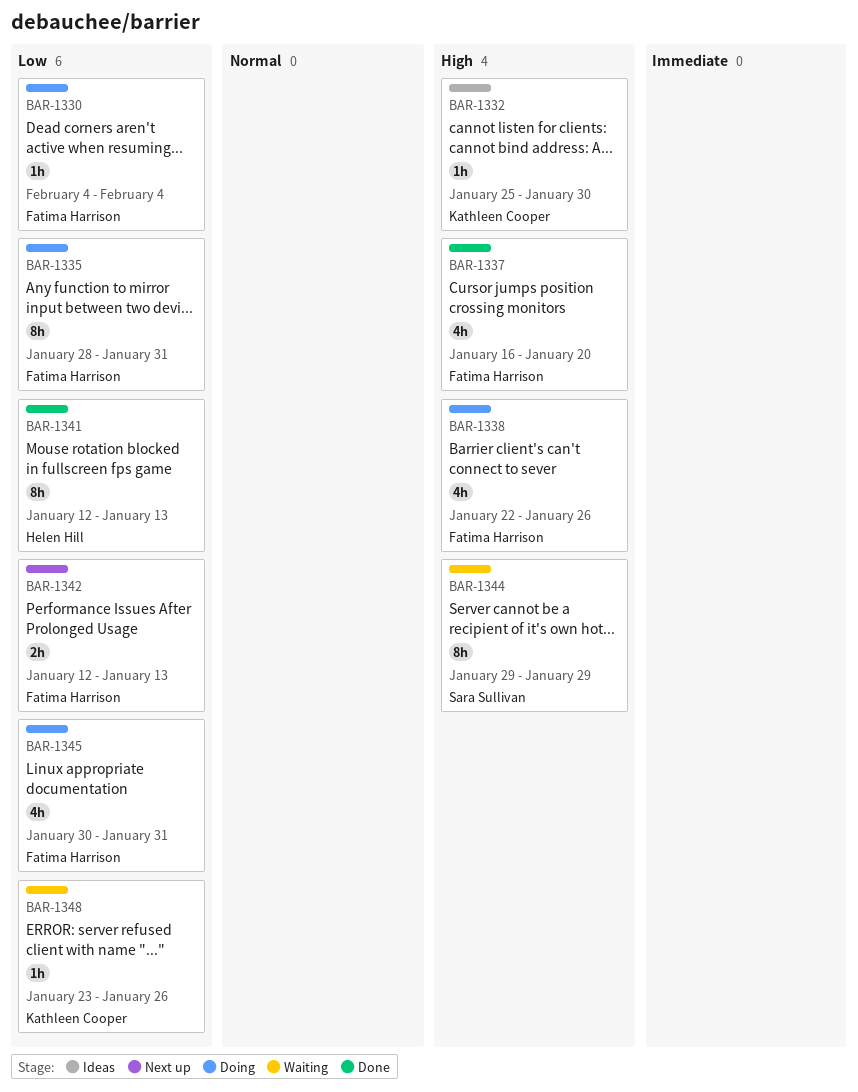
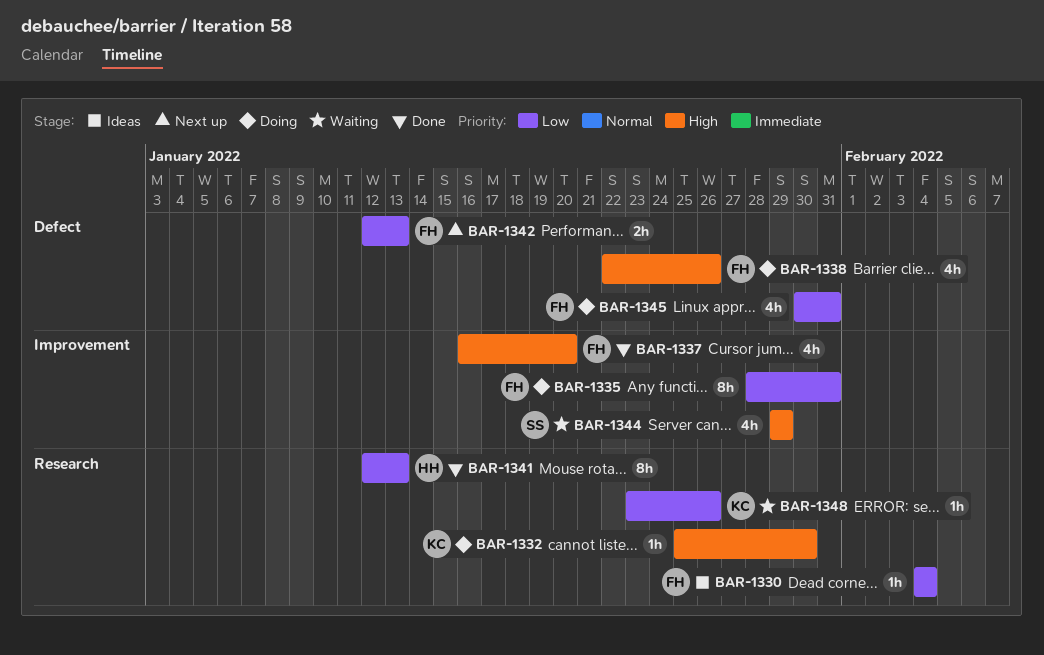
BAR-1330, status: Doing -> Ideas
BAR-1332, status: Ideas -> Doing
BAR-1344, estimate: 8h -> 4h

